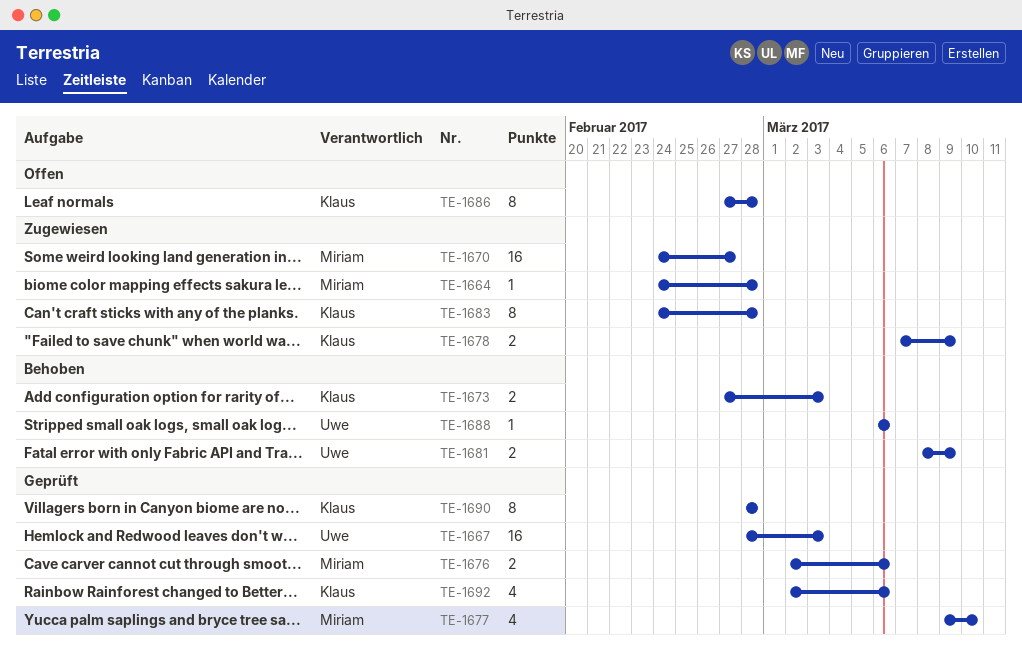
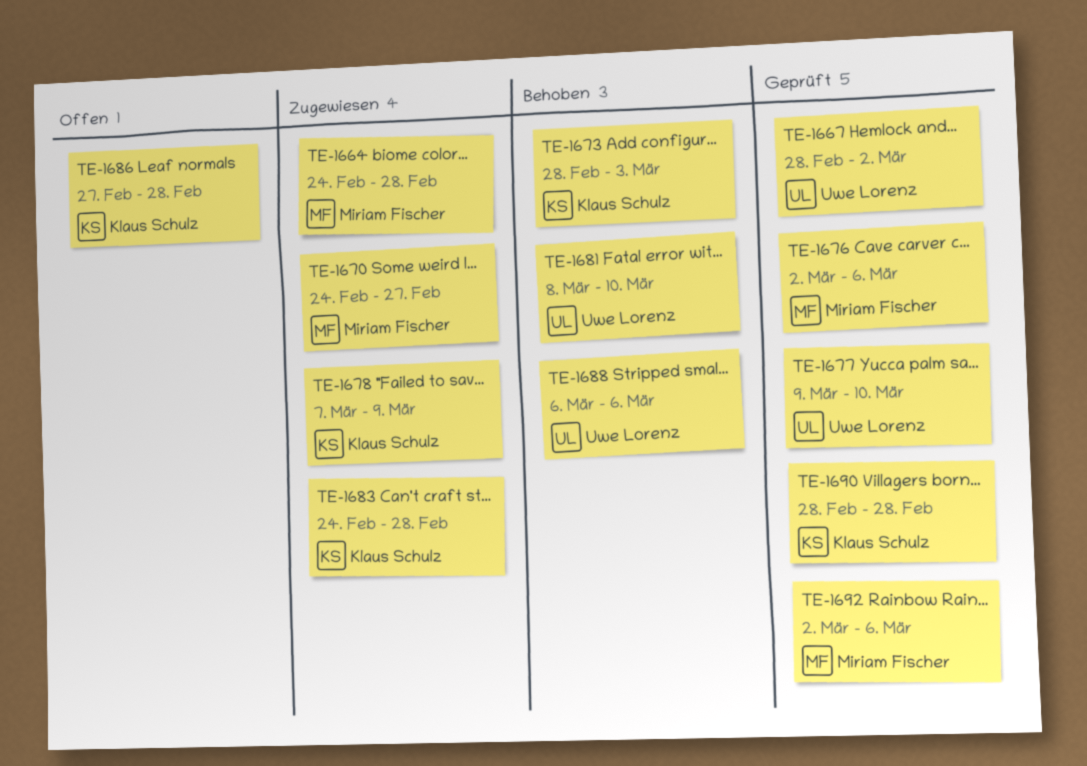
TE-1667, due: Mar 3 -> Mar 2
TE-1673, start: Feb 27 -> Feb 28
TE-1677, owner: Miriam Fischer -> Uwe Lorenz
TE-1681, due: Mar 9 -> Mar 10
TE-1692, owner: Klaus Schulz -> Miriam Fischer

